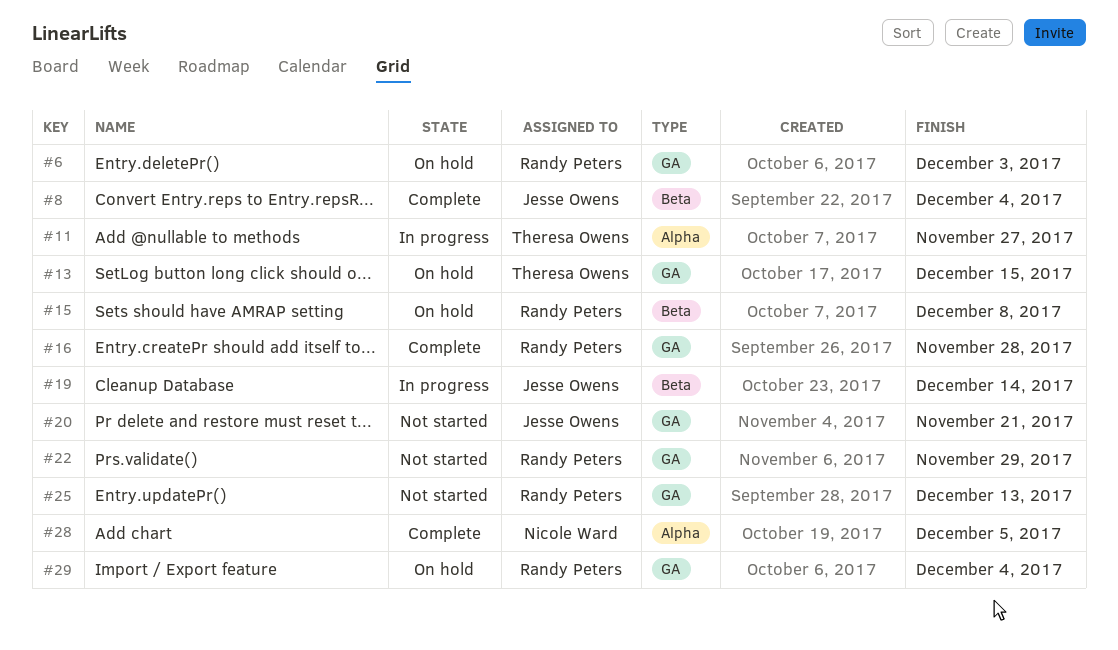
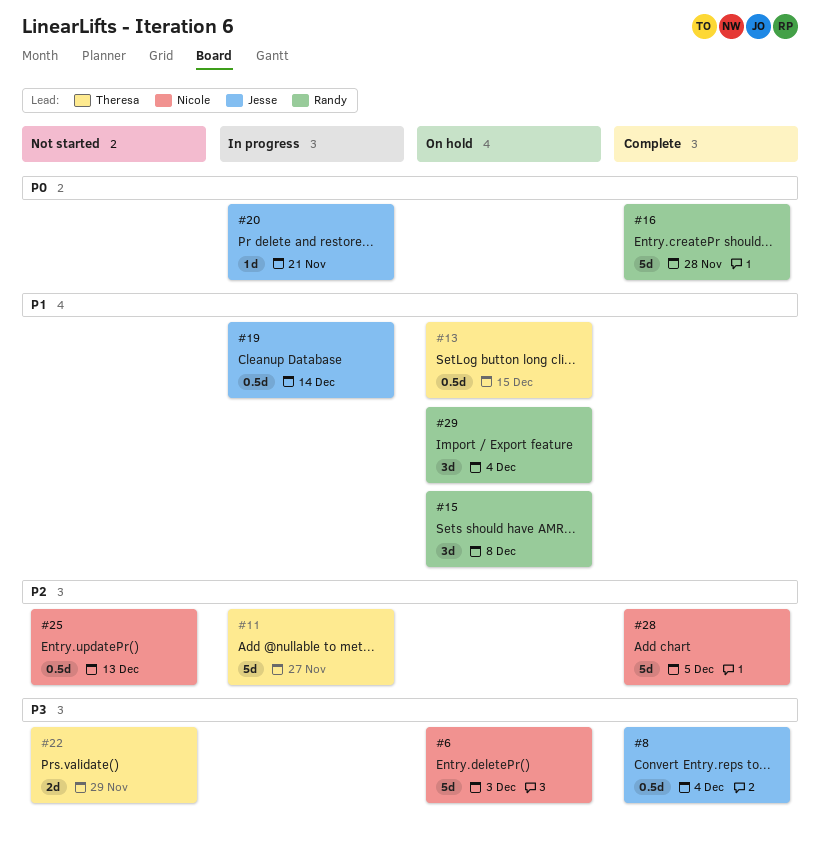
#6, owner: Randy Peters -> Nicole Ward
#20, status: Not started -> In progress
#22, owner: Randy Peters -> Theresa Owens
#25, owner: Randy Peters -> Nicole Ward

